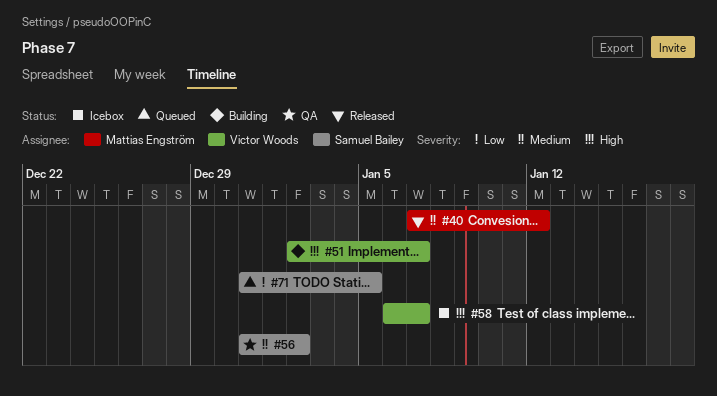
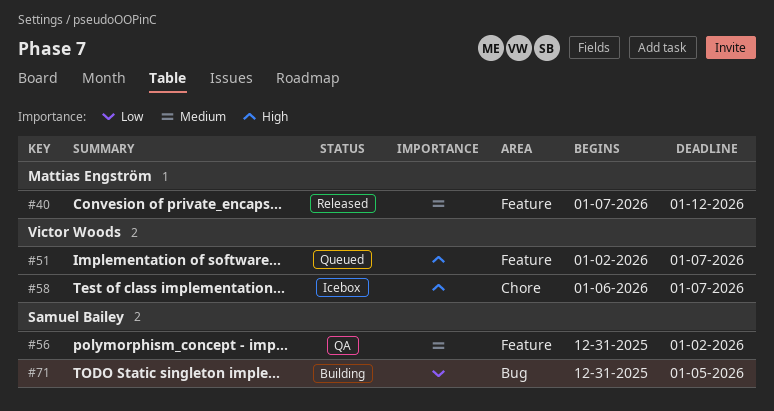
#51, status: Building -> Queued
#71, status: Queued -> Building

